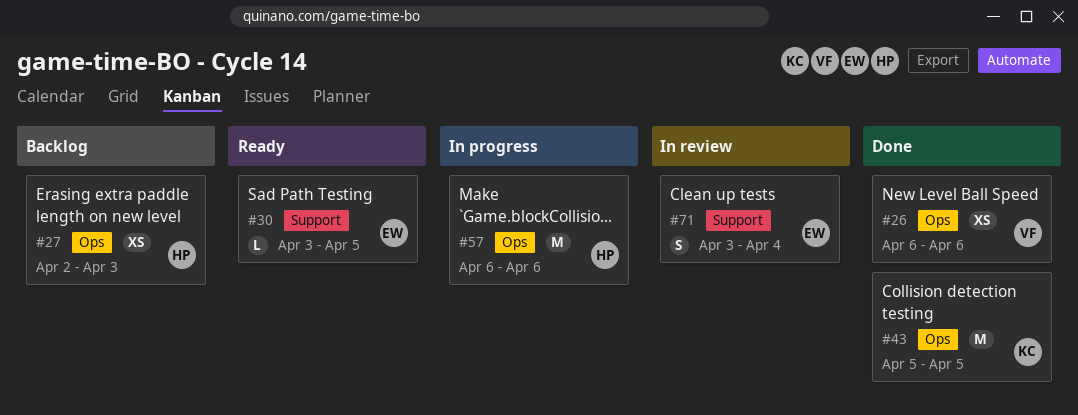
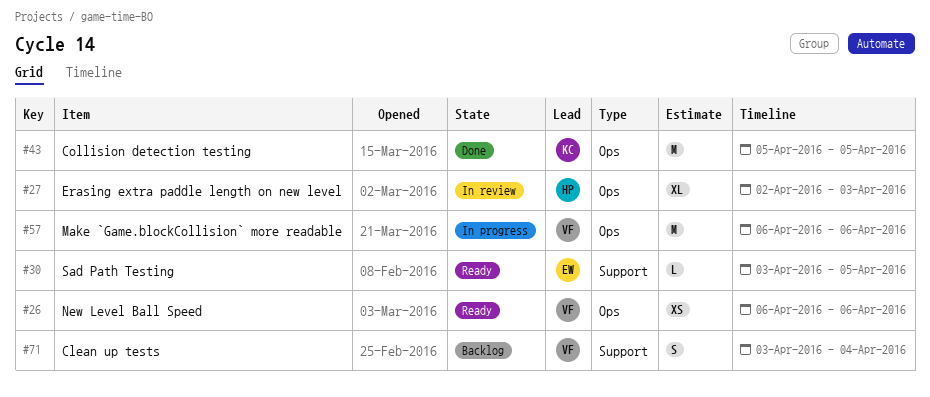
#26, status: Done -> Ready
#27, status: Backlog -> In review
#27, estimate: XS -> XL
#57, owner: HP -> VF
#71, status: In review -> Backlog
#71, owner: EW -> VF

